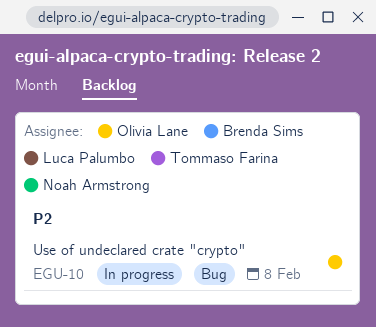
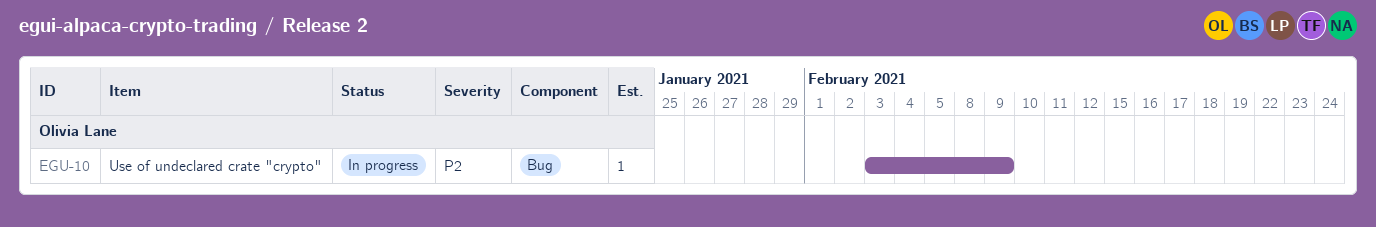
EGU-10, due: Feb 8 -> Feb 9

